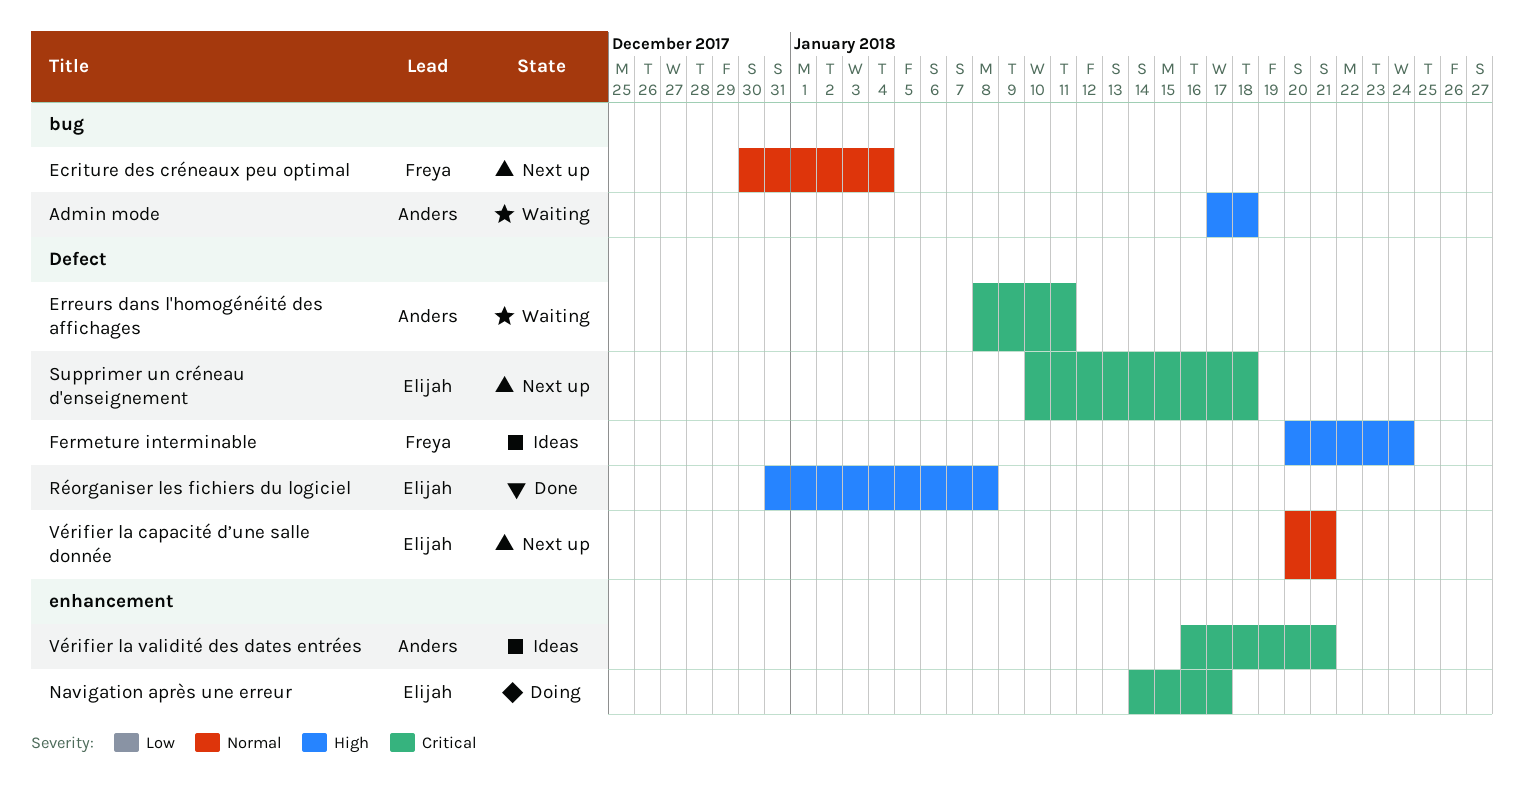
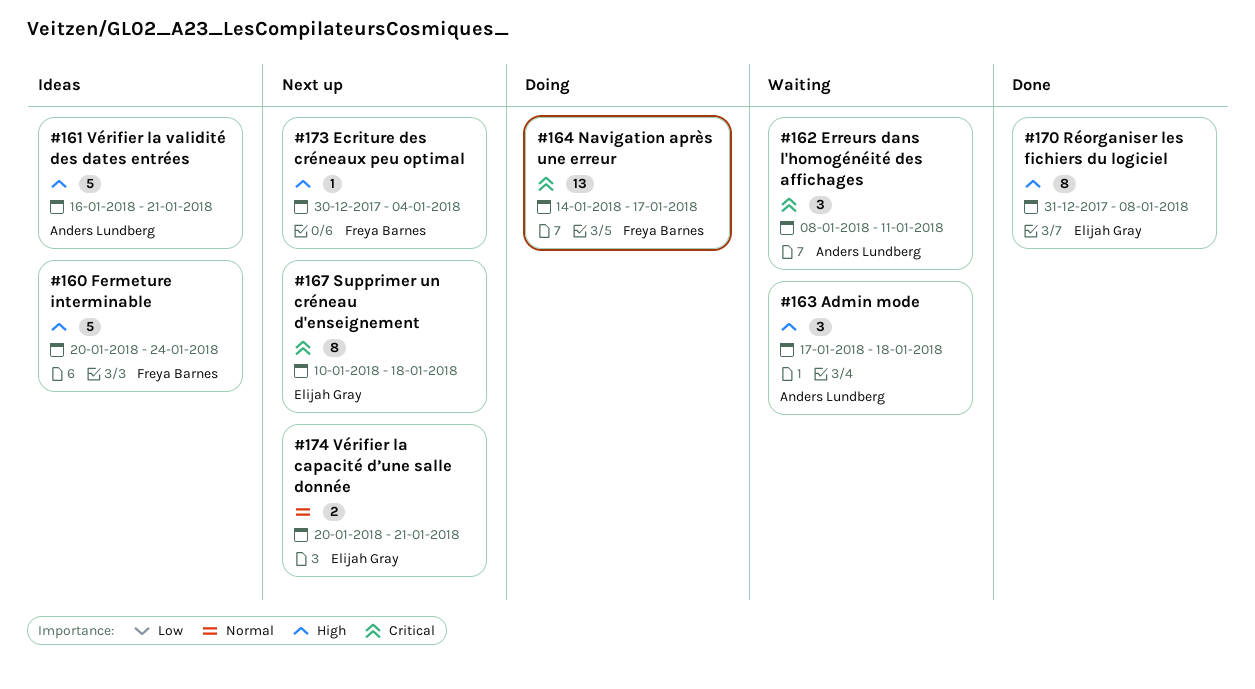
Ecriture des créneaux peu optimal, priority: Normal -> High
Navigation après une erreur, owner: Elijah Gray -> Freya Barnes
Vérifier la validité des dates entrées, priority: Critical -> High

